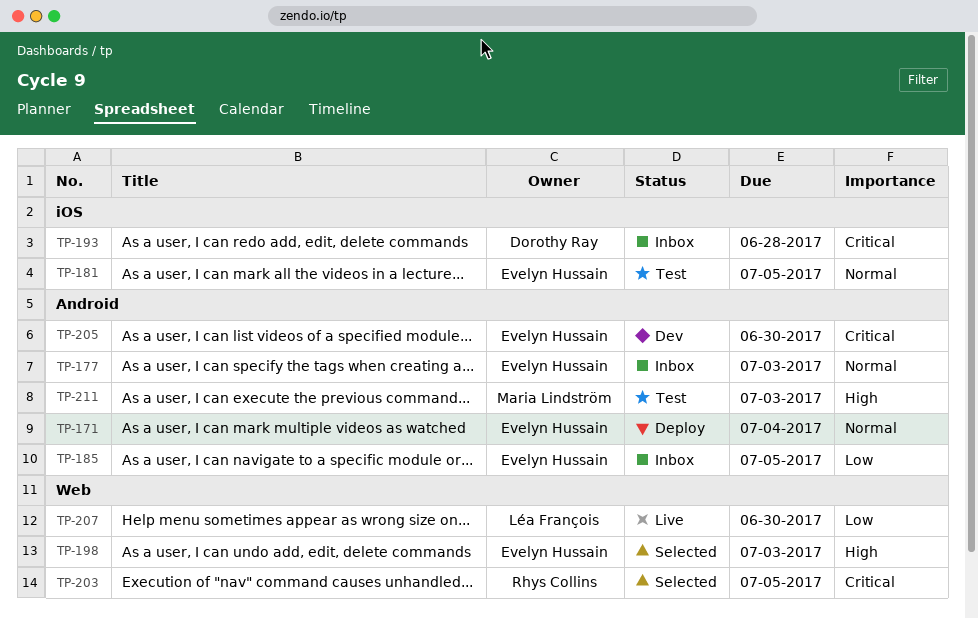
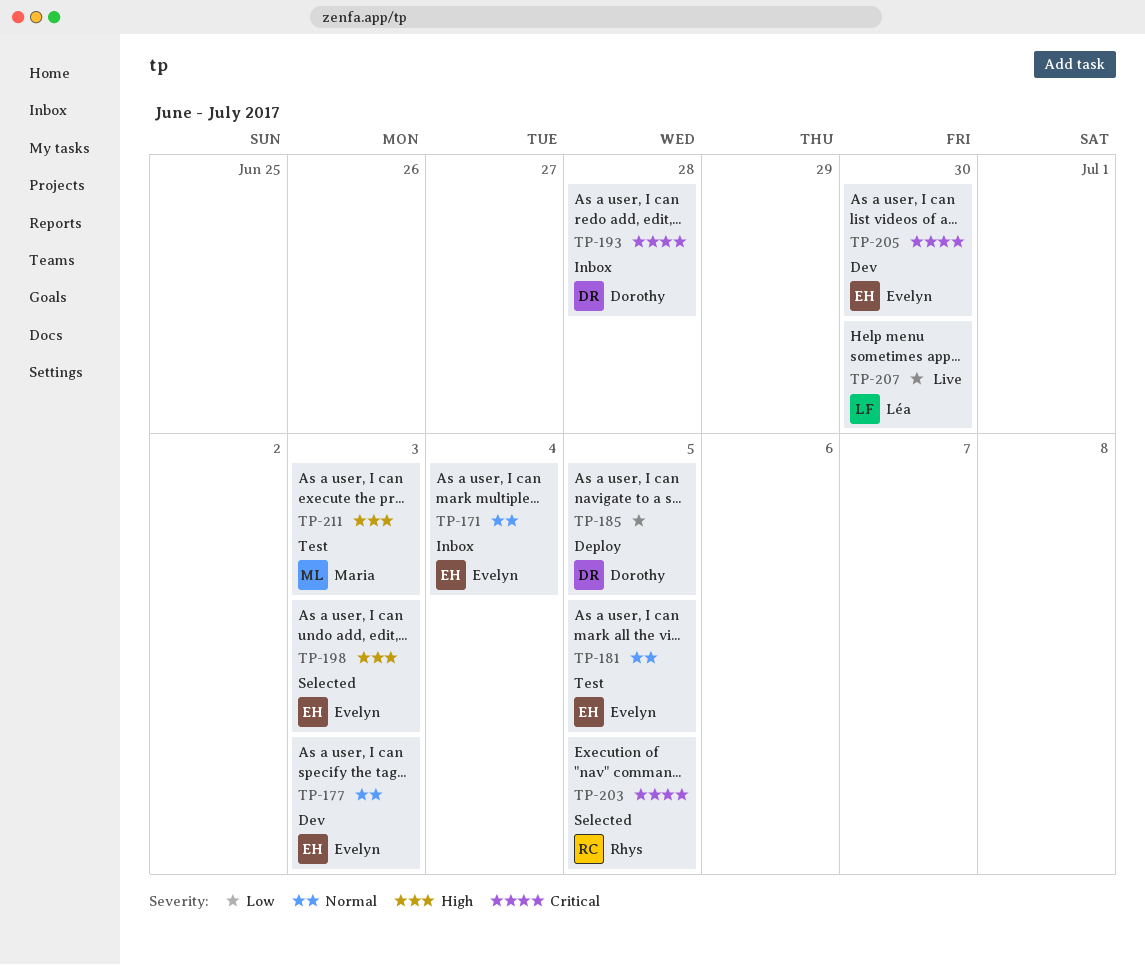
TP-171, status: Deploy -> Inbox
TP-177, status: Inbox -> Dev
TP-185, status: Inbox -> Deploy
TP-185, owner: Evelyn Hussain -> Dorothy Ray

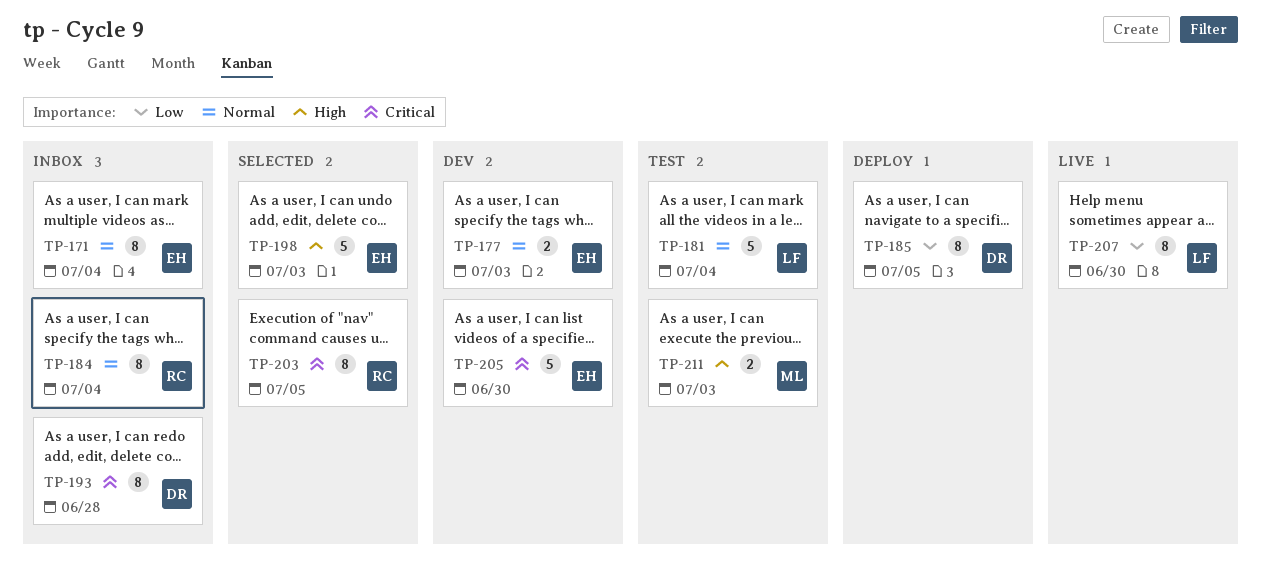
TP-181, owner: Evelyn -> Léa
TP-181, due: Jul 5 -> Jul 4
TP-184: none -> present

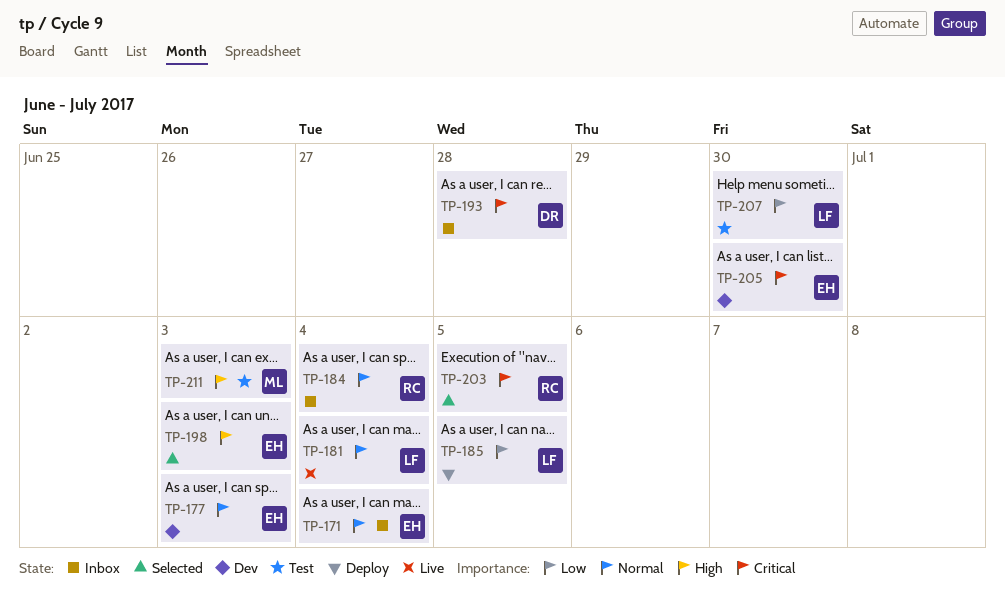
TP-181, status: Test -> Live
TP-185, owner: DR -> LF
TP-207, status: Live -> Test

